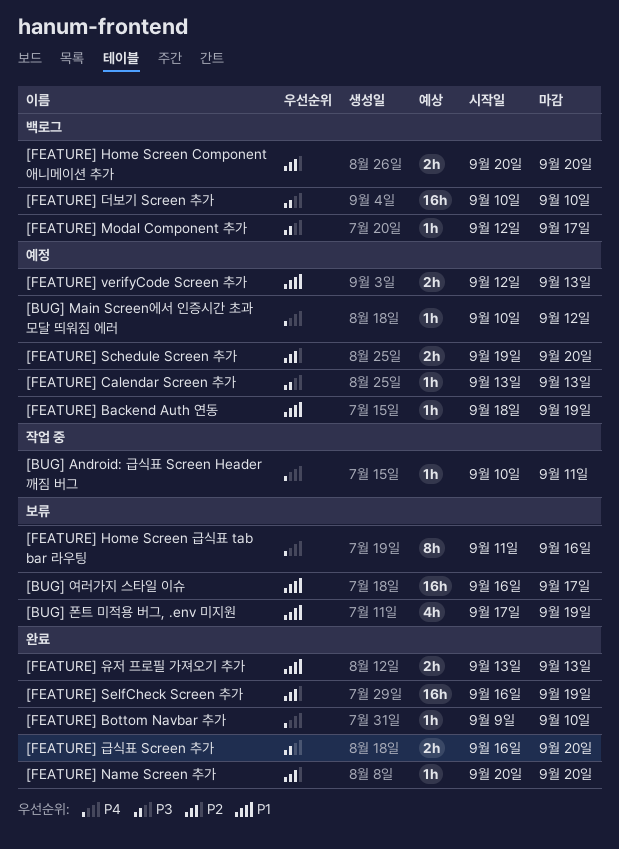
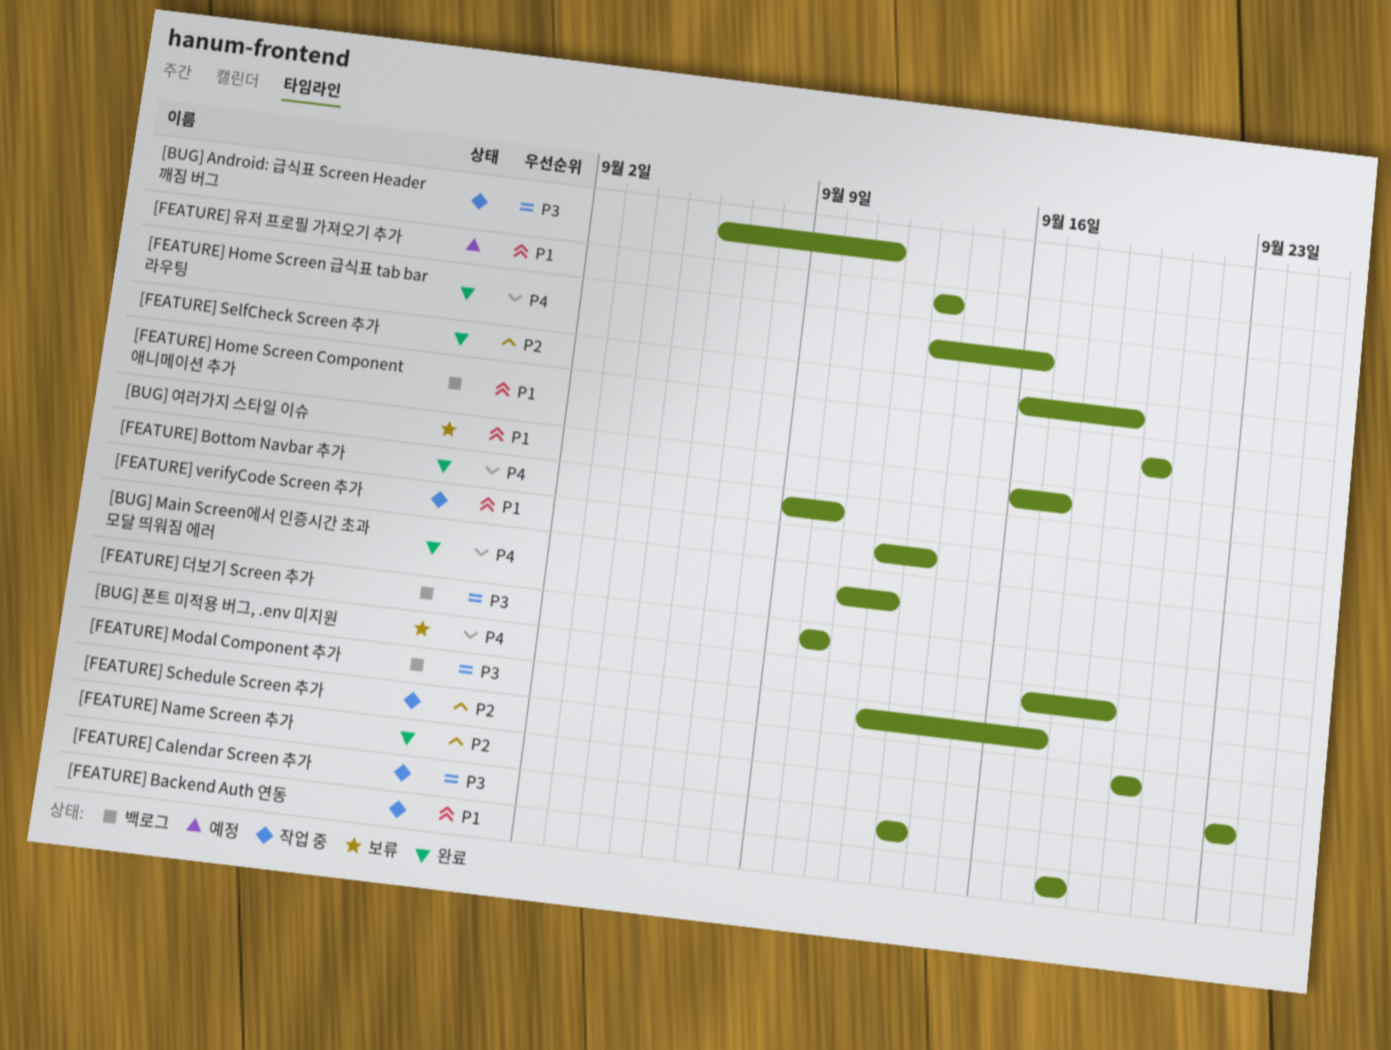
[BUG] Android: 급식표 Screen Header 깨짐 버그, priority: P4 -> P3
[BUG] Android: 급식표 Screen Header 깨짐 버그, start: Sep 10 -> Sep 6
[BUG] Main Screen에서 인증시간 초과 모달 띄워짐 에러, status: 예정 -> 완료
[BUG] Main Screen에서 인증시간 초과 모달 띄워짐 에러, start: Sep 10 -> Sep 11
[BUG] 폰트 미적용 버그, .env 미지원, priority: P1 -> P4
[FEATURE] Backend Auth 연동, status: 예정 -> 작업 중
[FEATURE] Backend Auth 연동, due: Sep 19 -> Sep 18
[FEATURE] Calendar Screen 추가, status: 예정 -> 작업 중
[FEATURE] Home Screen Component 애니메이션 추가, priority: P2 -> P1
[FEATURE] Home Screen 급식표 tab bar 라우팅, status: 보류 -> 완료
[FEATURE] Home Screen 급식표 tab bar 라우팅, start: Sep 11 -> Sep 13
[FEATURE] Name Screen 추가, start: Sep 20 -> Sep 23
[FEATURE] Name Screen 추가, due: Sep 20 -> Sep 23
[FEATURE] Schedule Screen 추가, status: 예정 -> 작업 중
[FEATURE] Schedule Screen 추가, start: Sep 19 -> Sep 20
[FEATURE] verifyCode Screen 추가, status: 예정 -> 작업 중
[FEATURE] 급식표 Screen 추가: present -> none
[FEATURE] 유저 프로필 가져오기 추가, status: 완료 -> 예정

